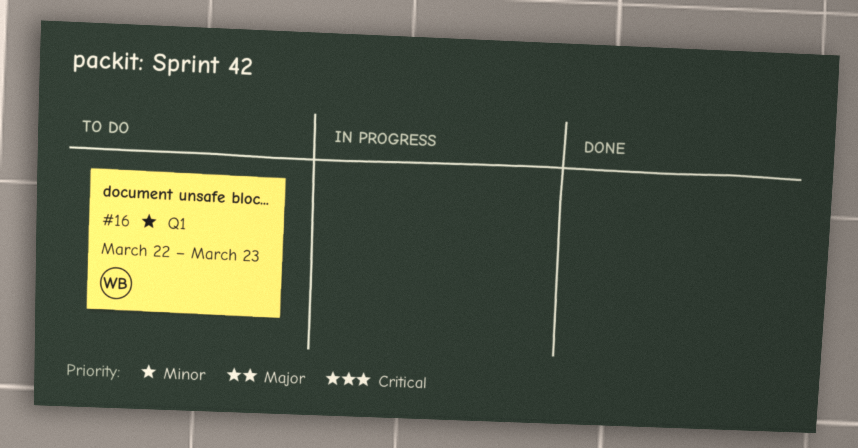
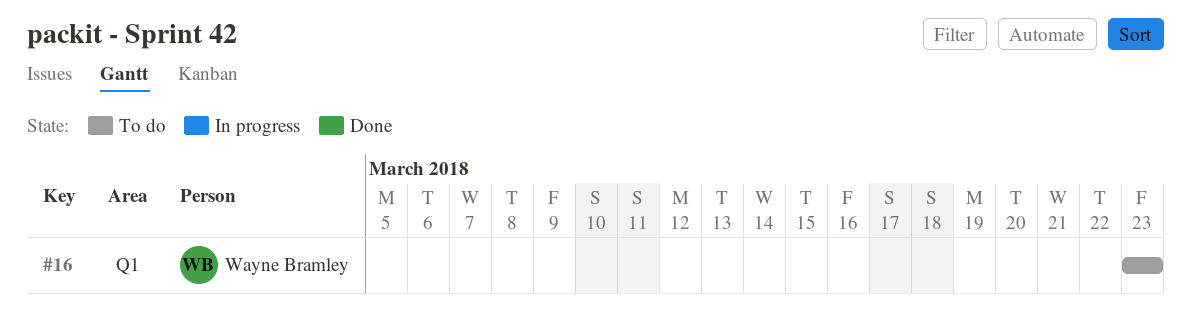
#16, start: Mar 22 -> Mar 23

